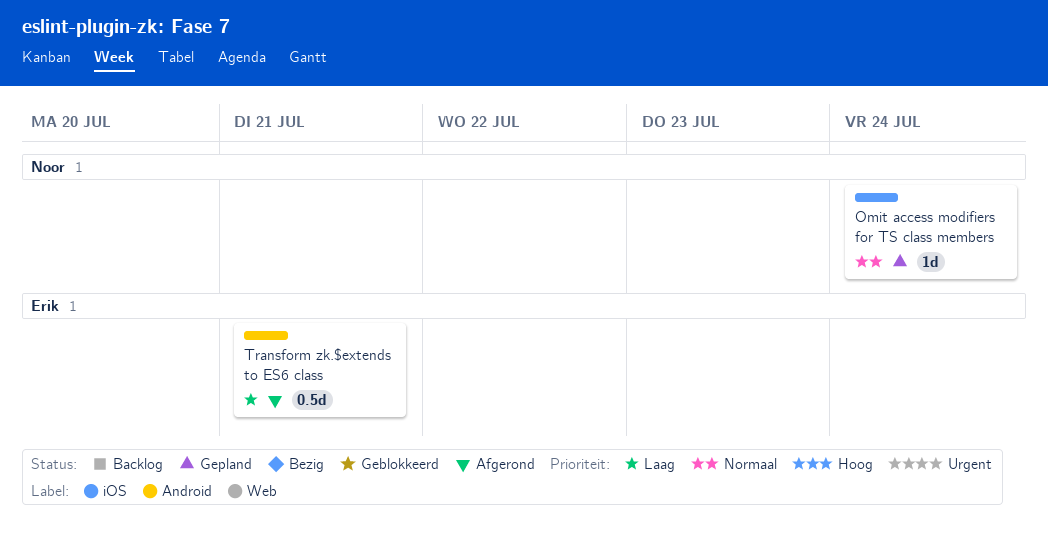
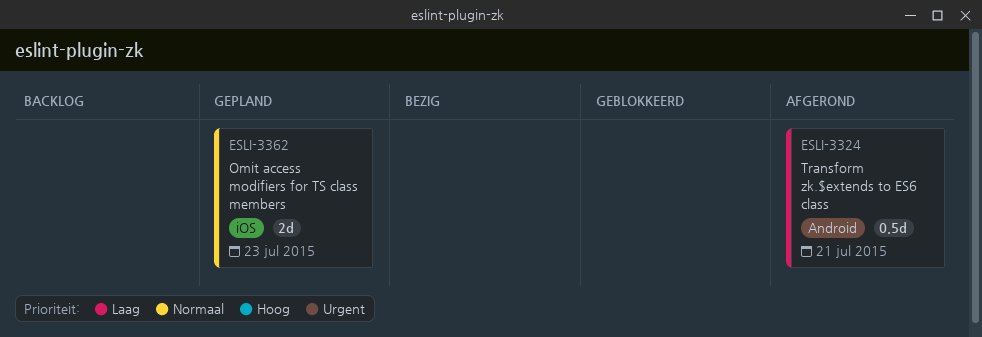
Omit access modifiers for TS class members, estimate: 1d -> 2d
Omit access modifiers for TS class members, due: Jul 24 -> Jul 23

